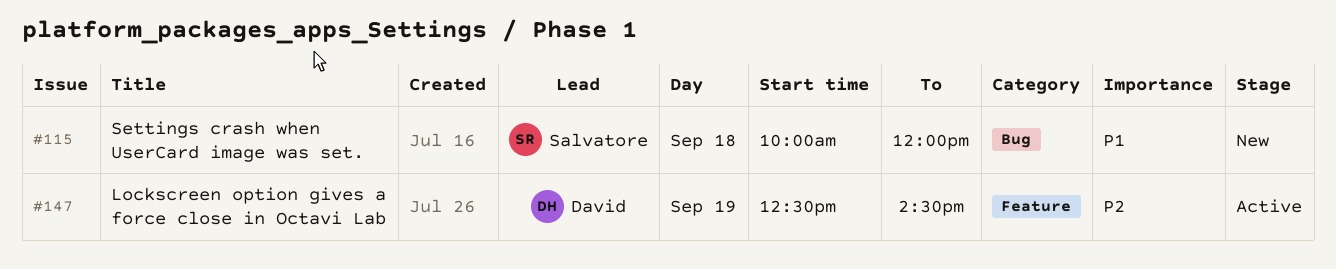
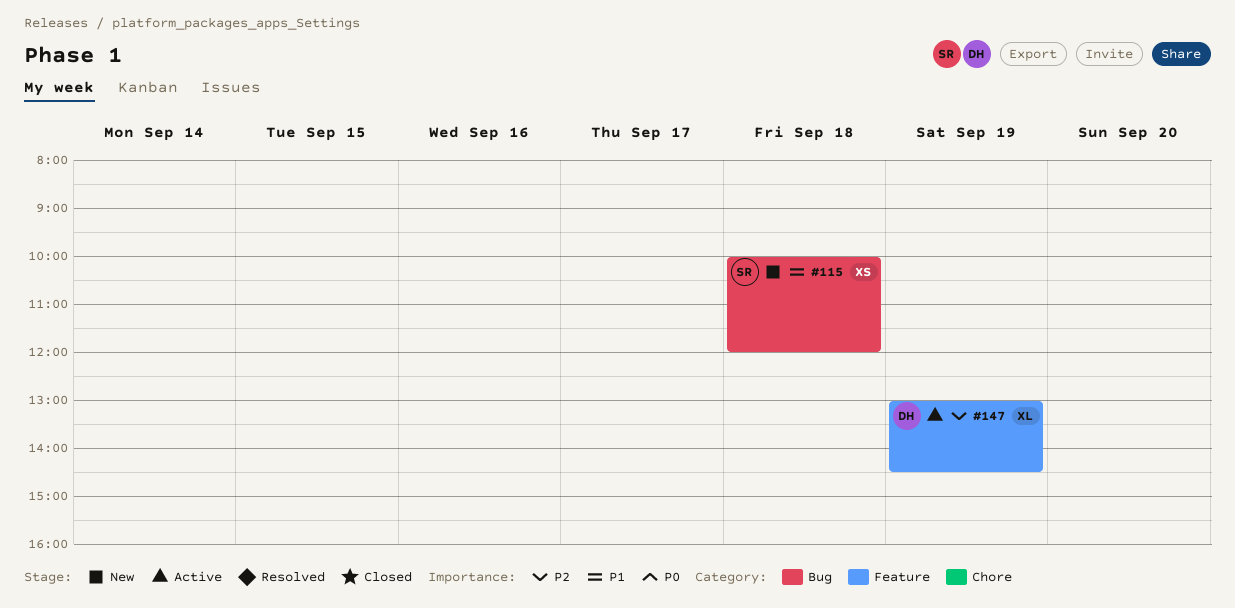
#147, begins: 12:30 -> 13:00

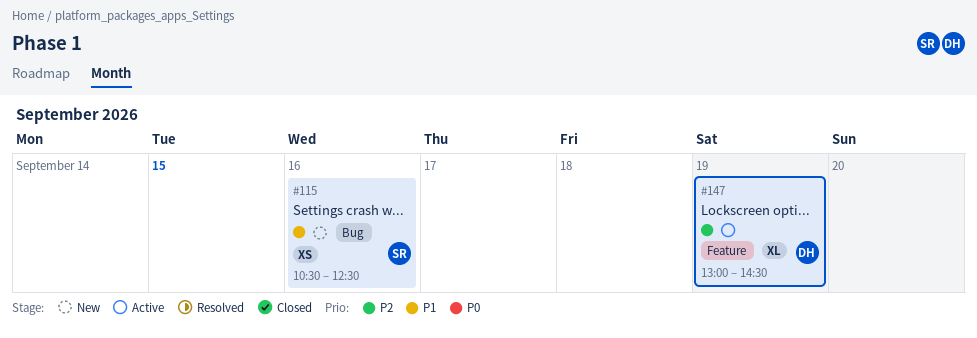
#115, day: Sep 18 -> Sep 16
#115, begins: 10:00 -> 10:30
#115, ends: 12:00 -> 12:30

